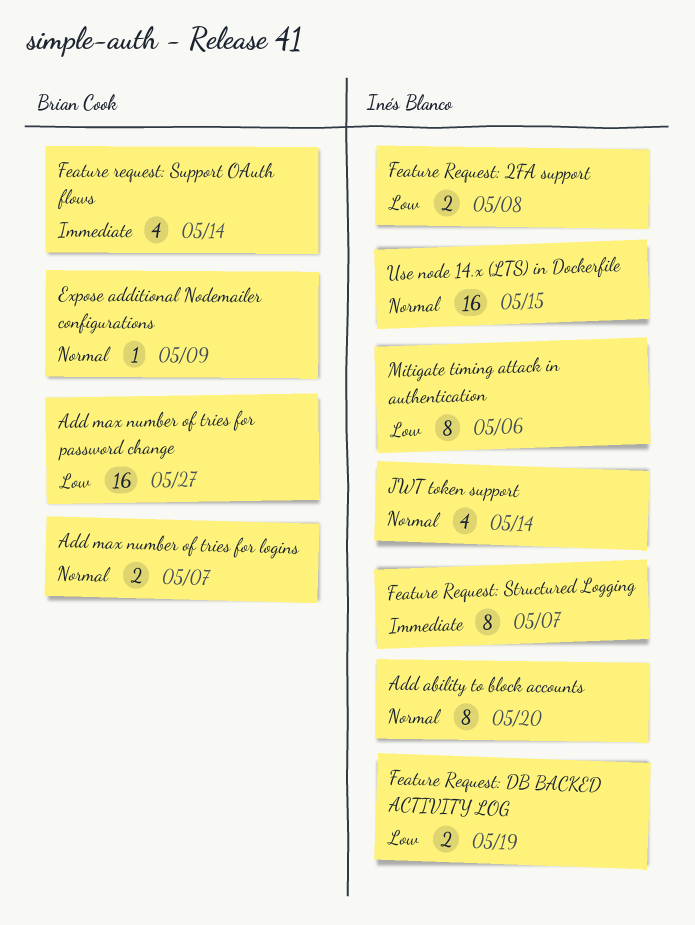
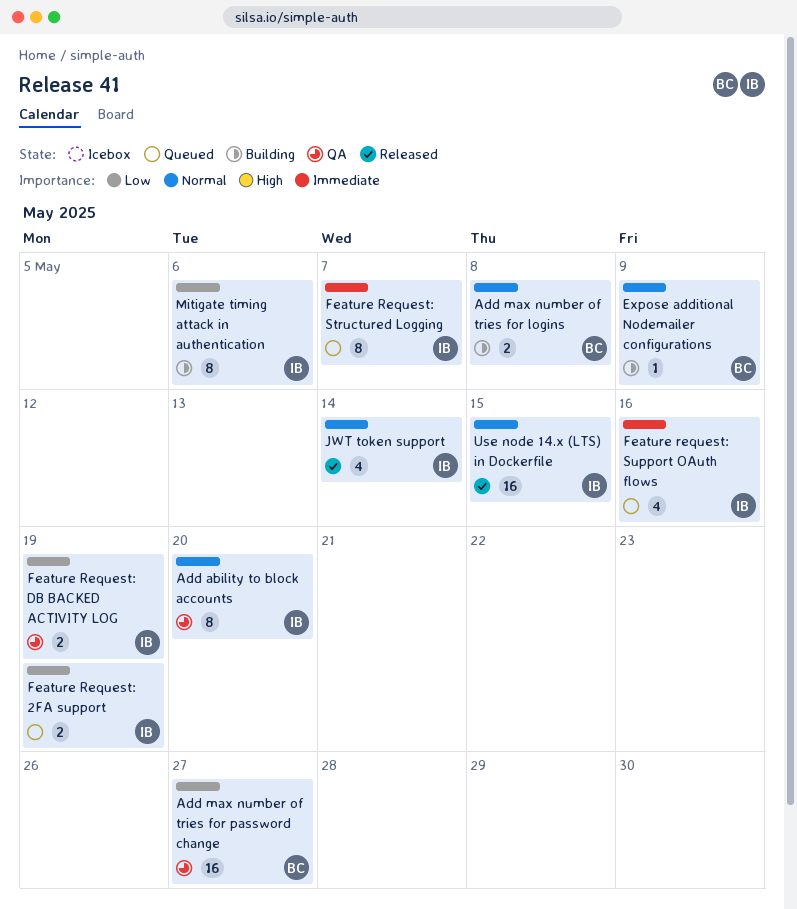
Add max number of tries for logins, due: May 7 -> May 8
Feature Request: 2FA support, due: May 8 -> May 19
Feature request: Support OAuth flows, owner: Brian Cook -> Inés Blanco
Feature request: Support OAuth flows, due: May 14 -> May 16

